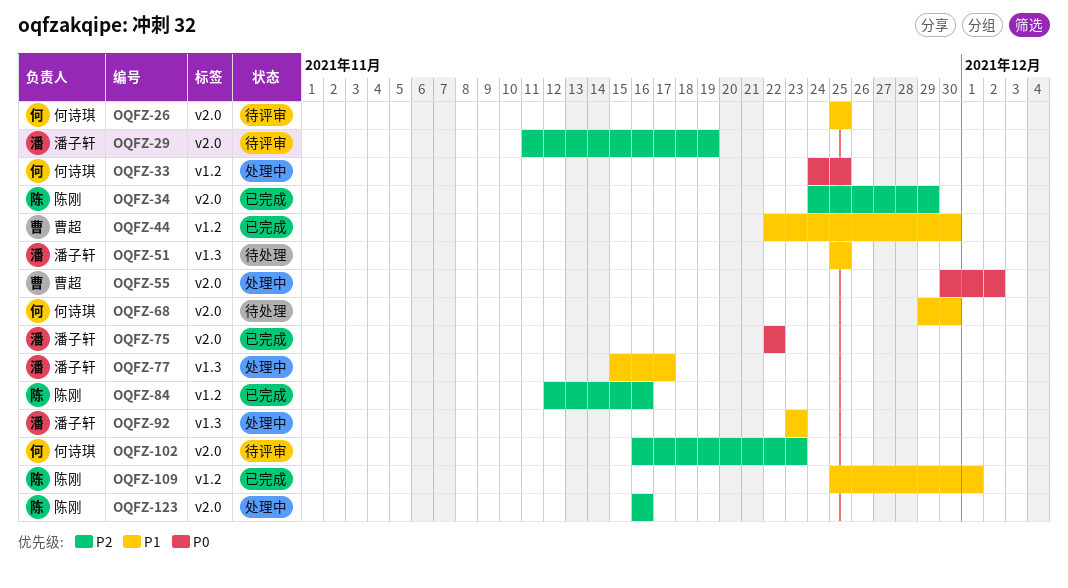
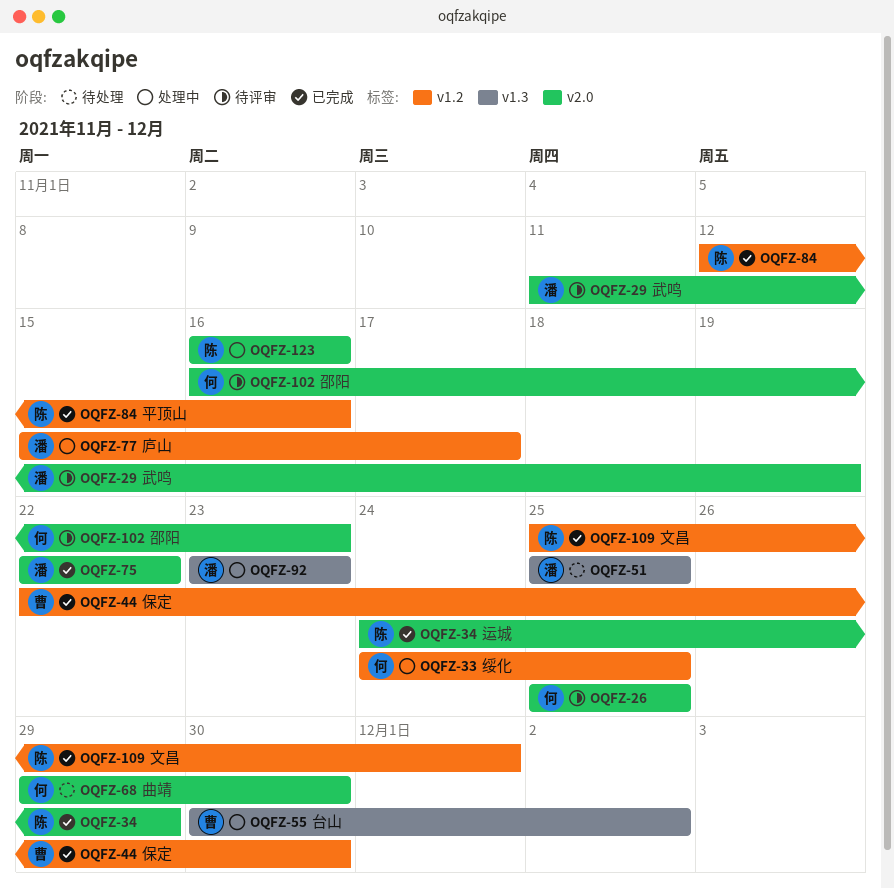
OQFZ-55, label: v2.0 -> v1.3
OQFZ-77, label: v1.3 -> v1.2

